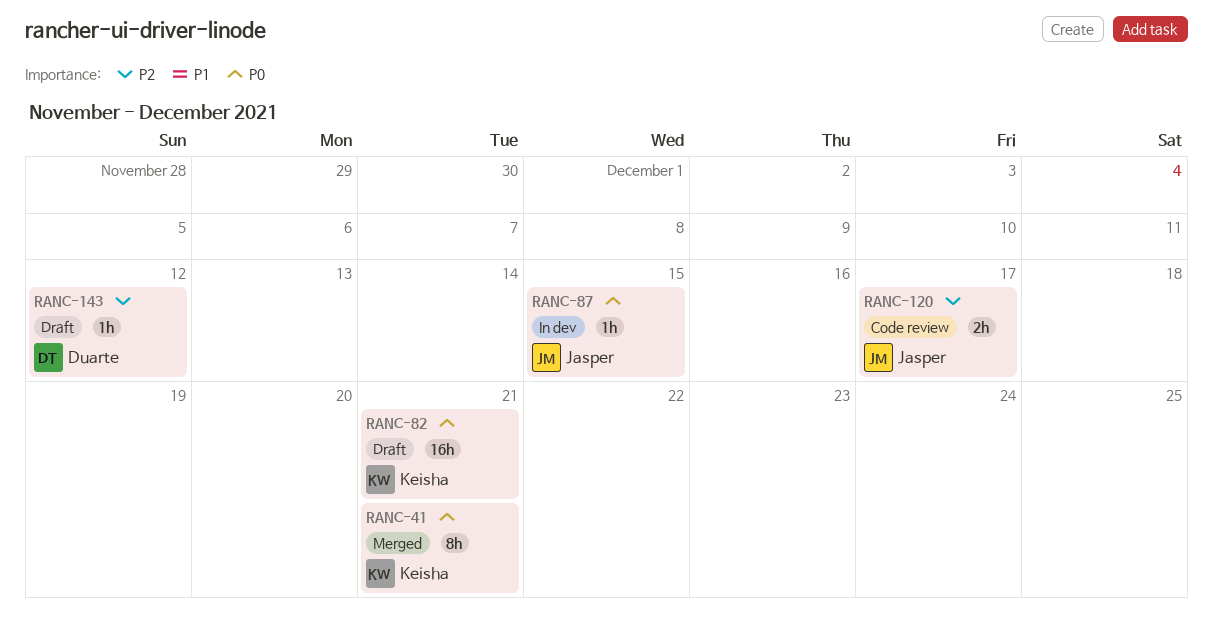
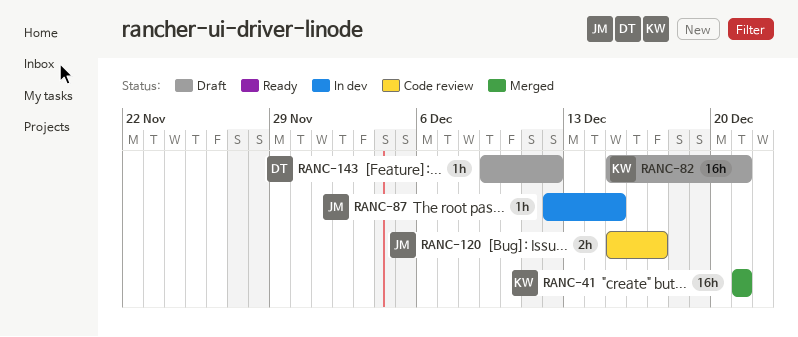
RANC-41, estimate: 8h -> 16h

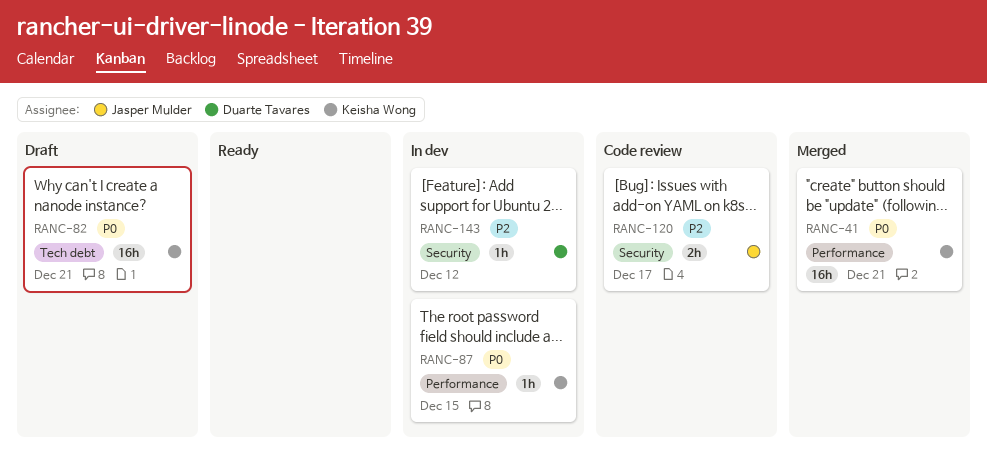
RANC-87, owner: Jasper Mulder -> Keisha Wong
RANC-143, status: Draft -> In dev

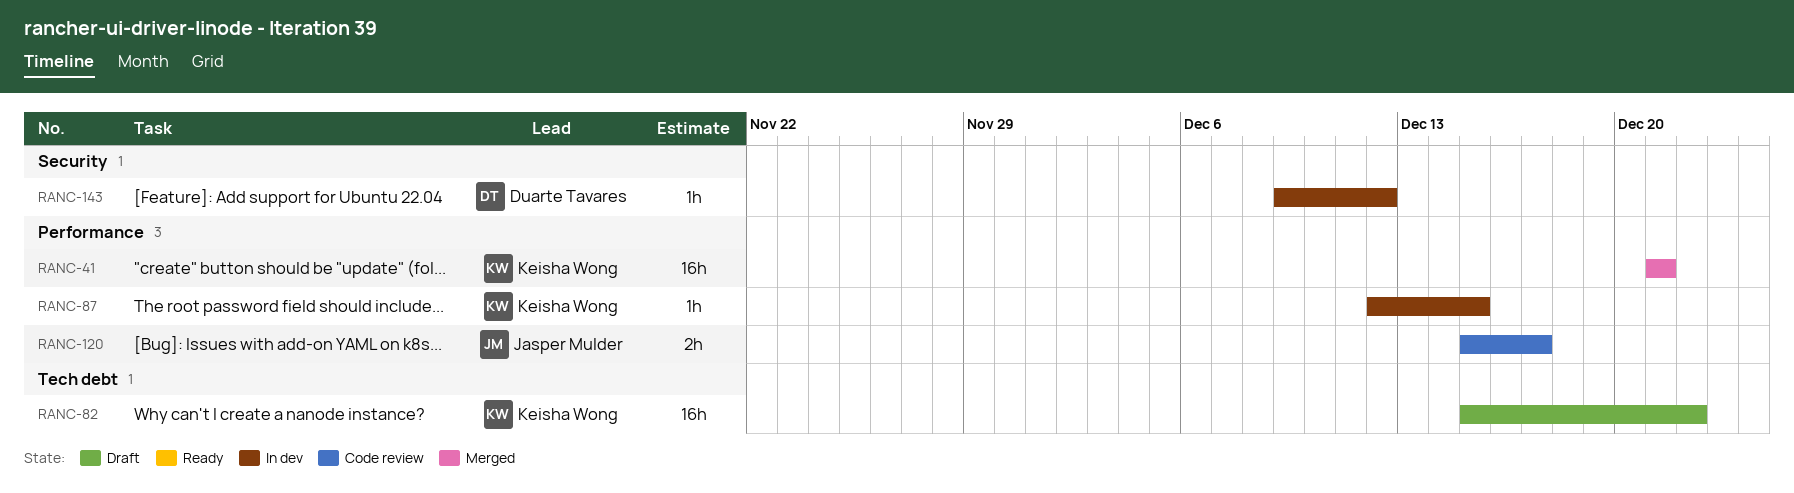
RANC-82, due: Dec 21 -> Dec 22
RANC-120, label: Security -> Performance

